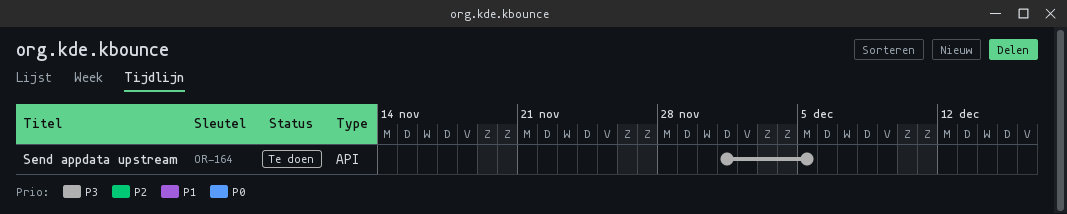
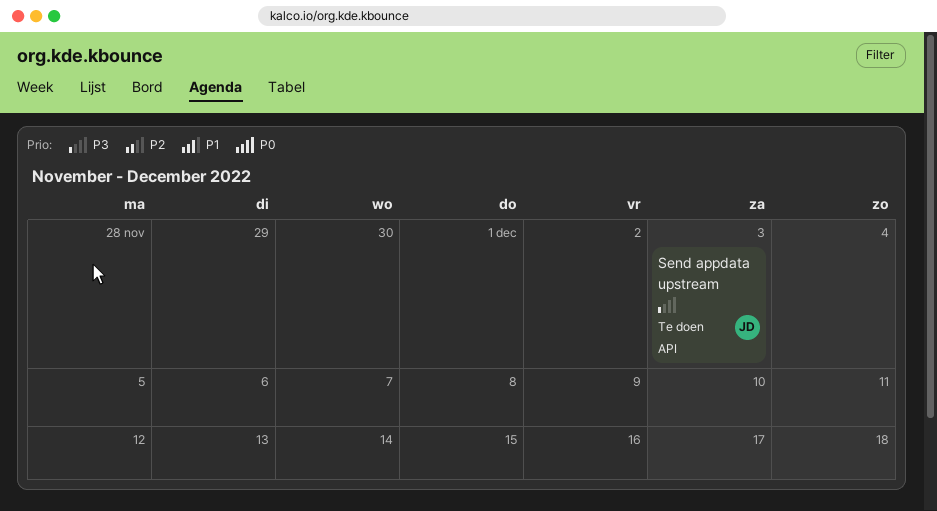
Send appdata upstream, due: Dec 5 -> Dec 3

